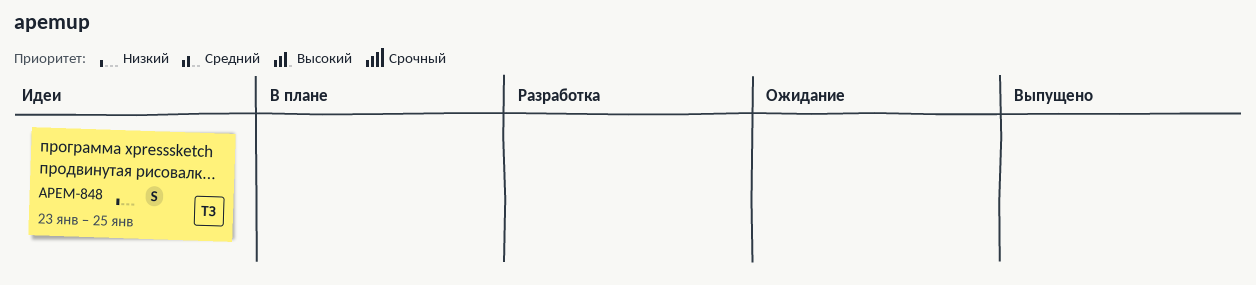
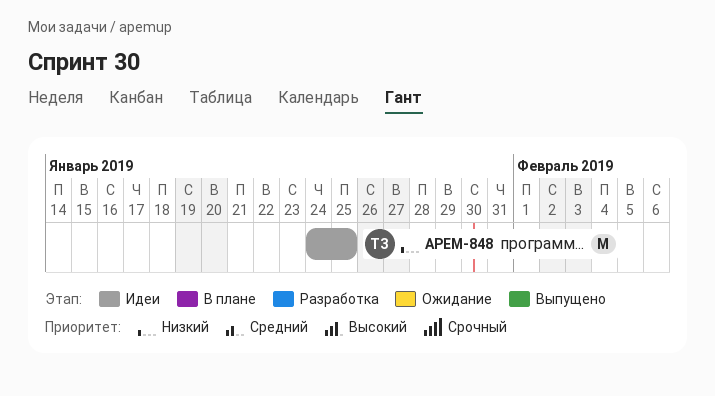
APEM-848, estimate: S -> M
APEM-848, start: Jan 23 -> Jan 24

